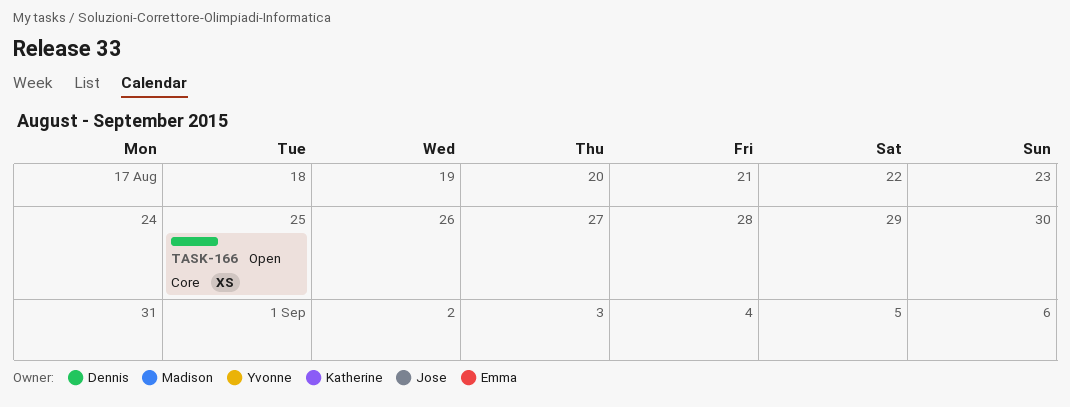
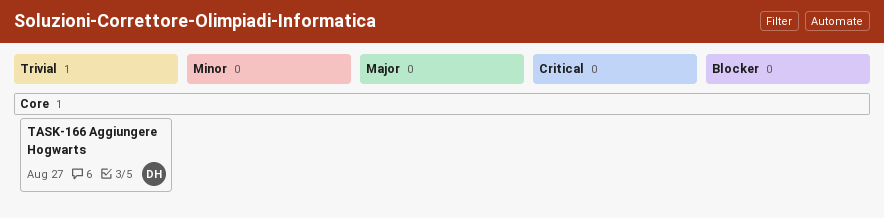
TASK-166, due: Aug 25 -> Aug 27

